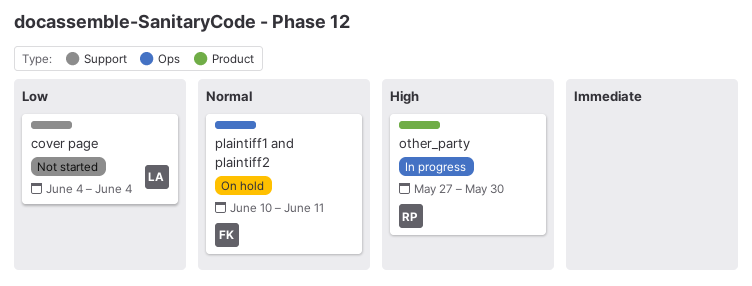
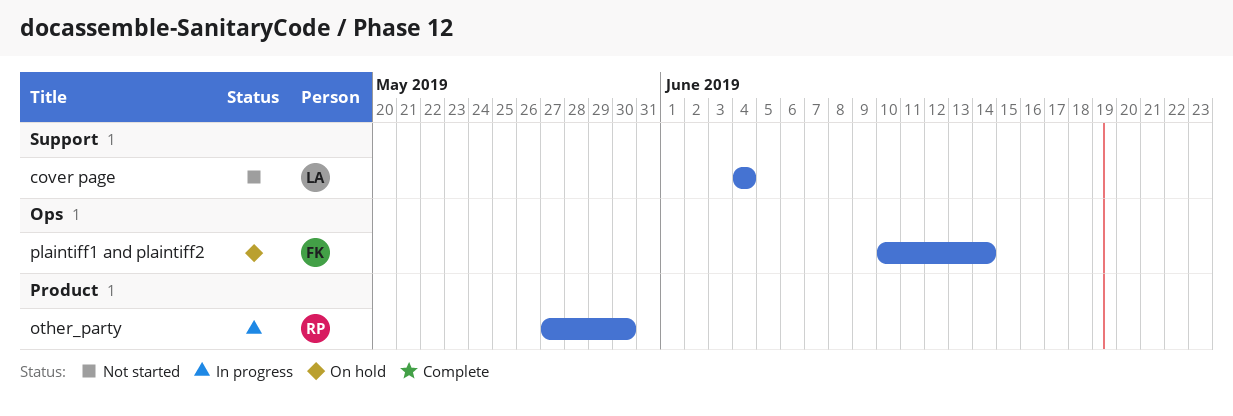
plaintiff1 and plaintiff2, due: Jun 11 -> Jun 14

